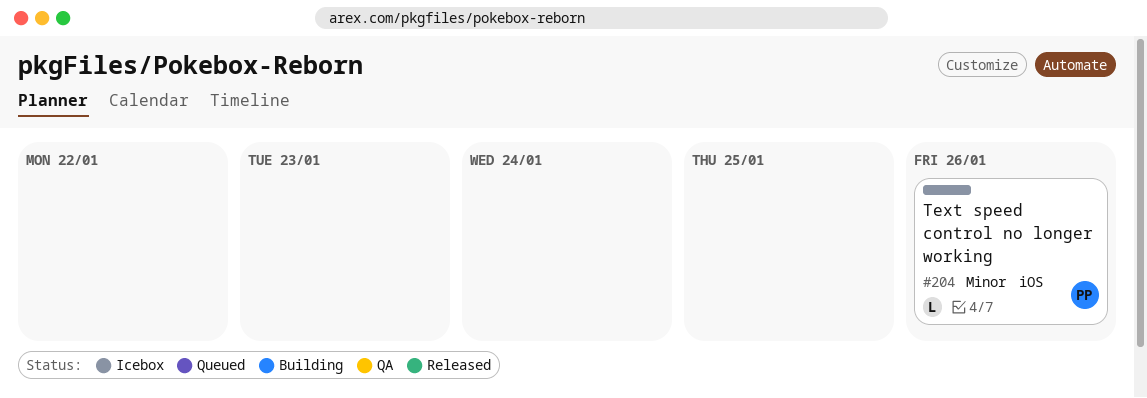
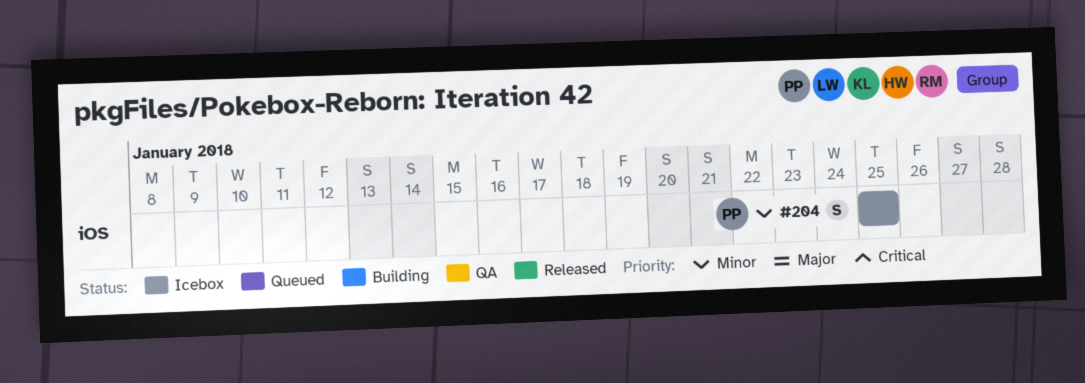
#204, estimate: L -> S
#204, due: Jan 26 -> Jan 25

